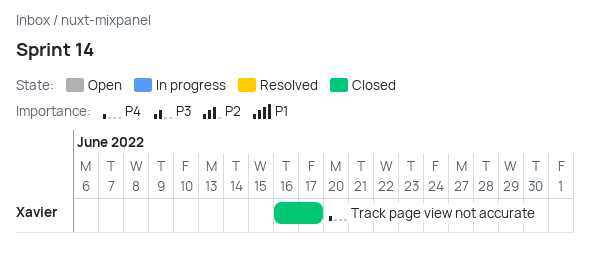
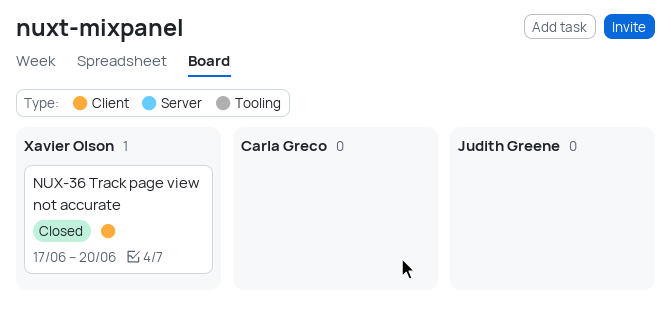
Track page view not accurate, start: Jun 16 -> Jun 17
Track page view not accurate, due: Jun 17 -> Jun 20

